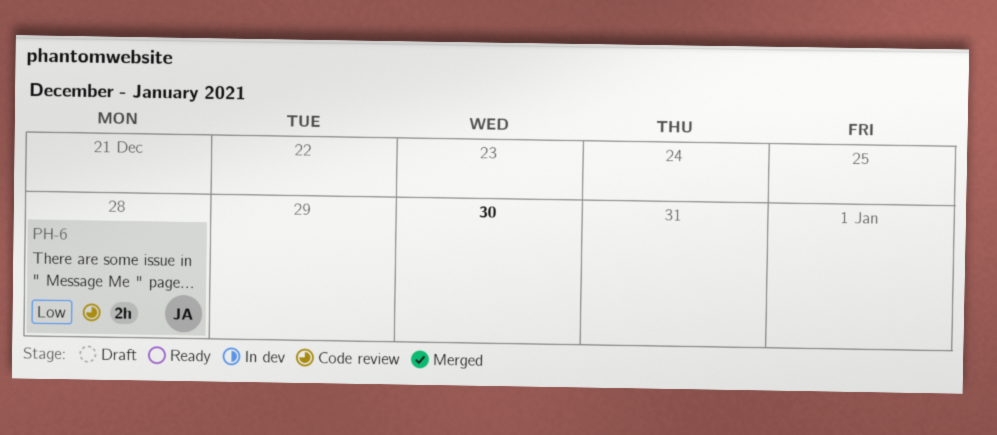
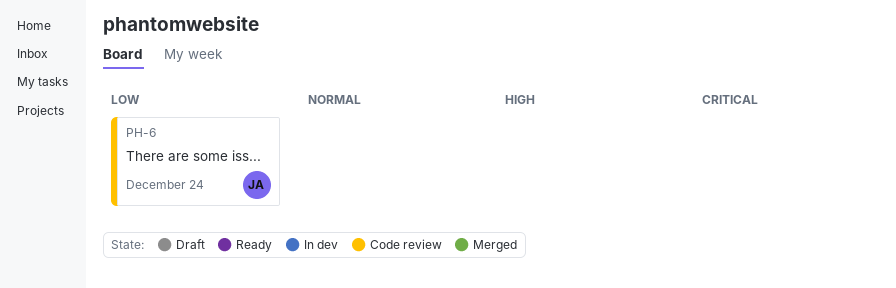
PH-6, due: Dec 28 -> Dec 24

